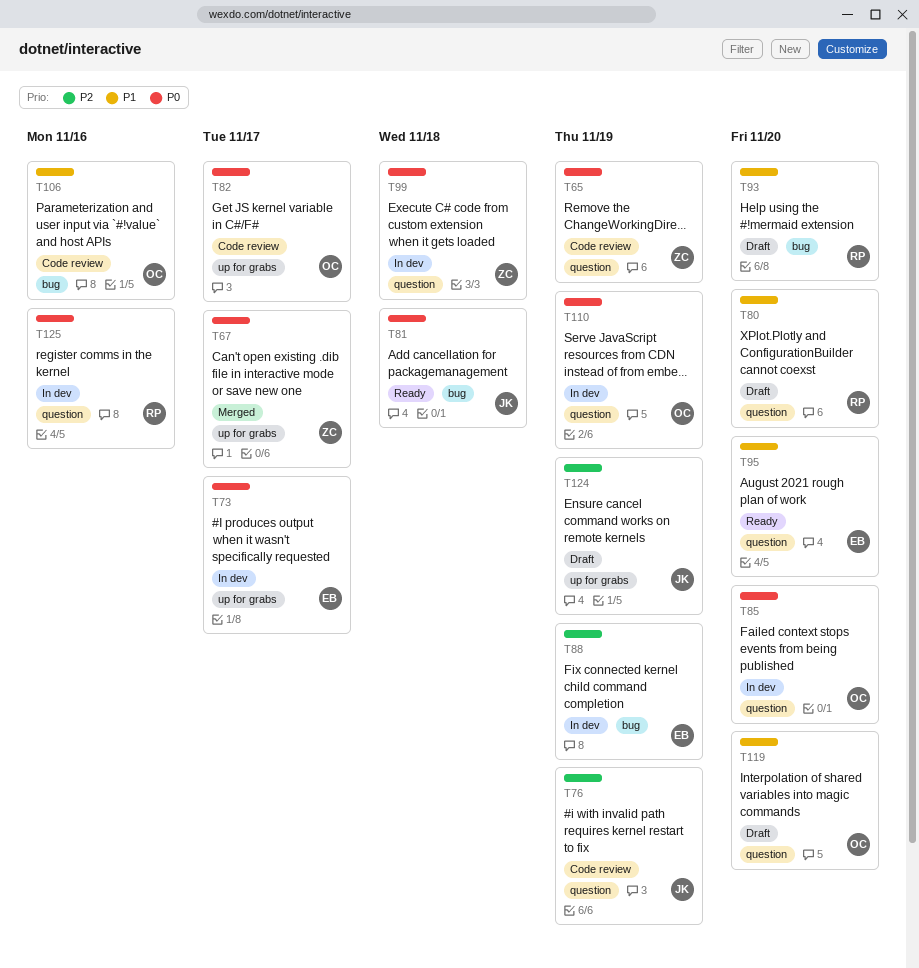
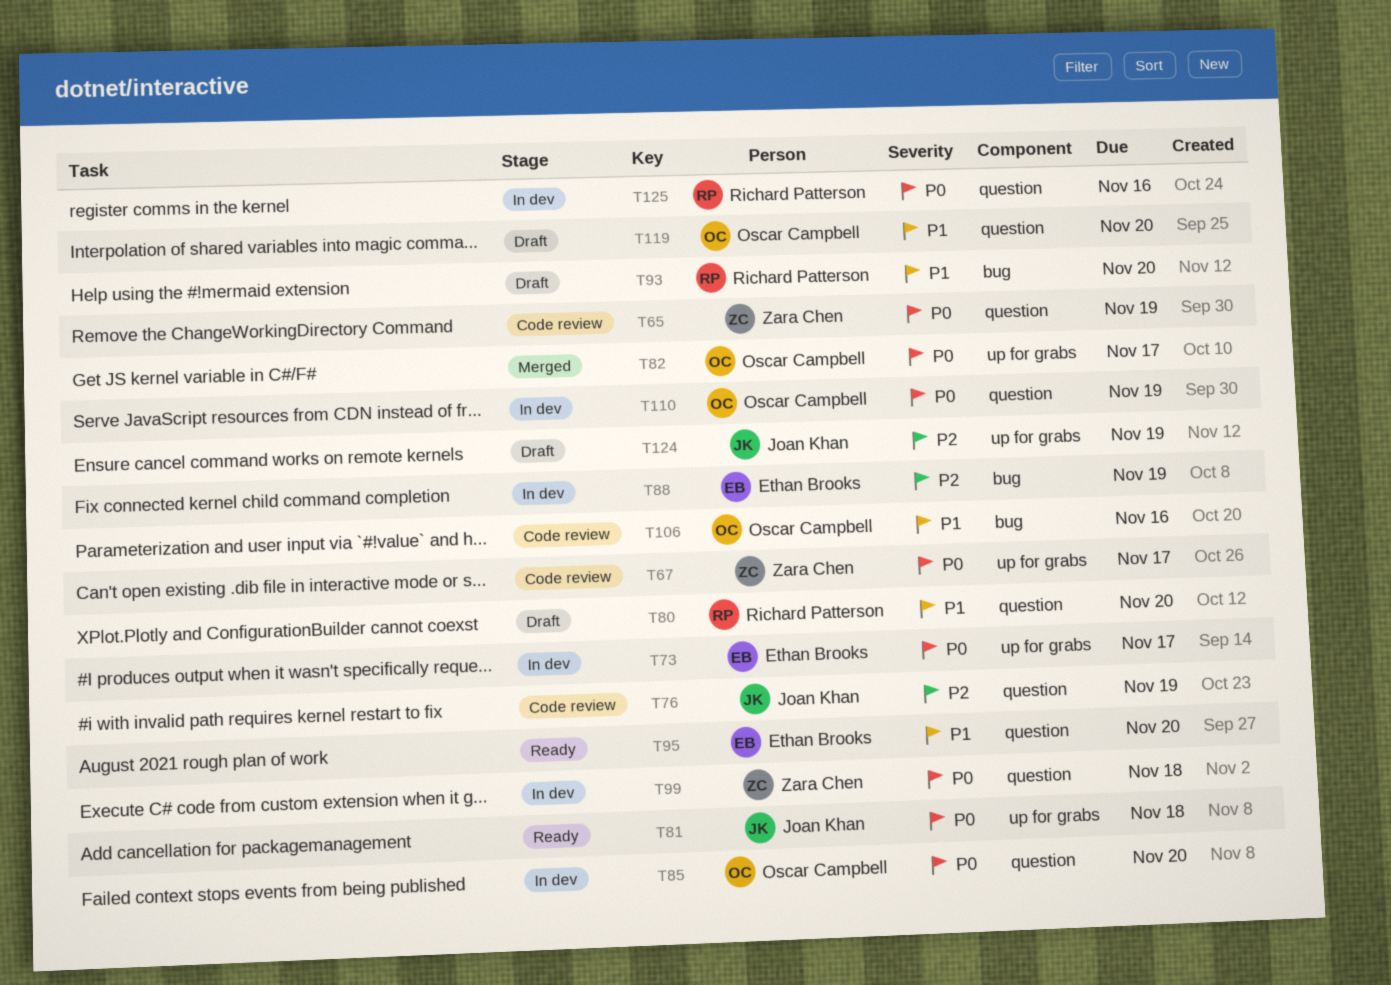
T67, status: Merged -> Code review
T81, label: bug -> up for grabs
T82, status: Code review -> Merged

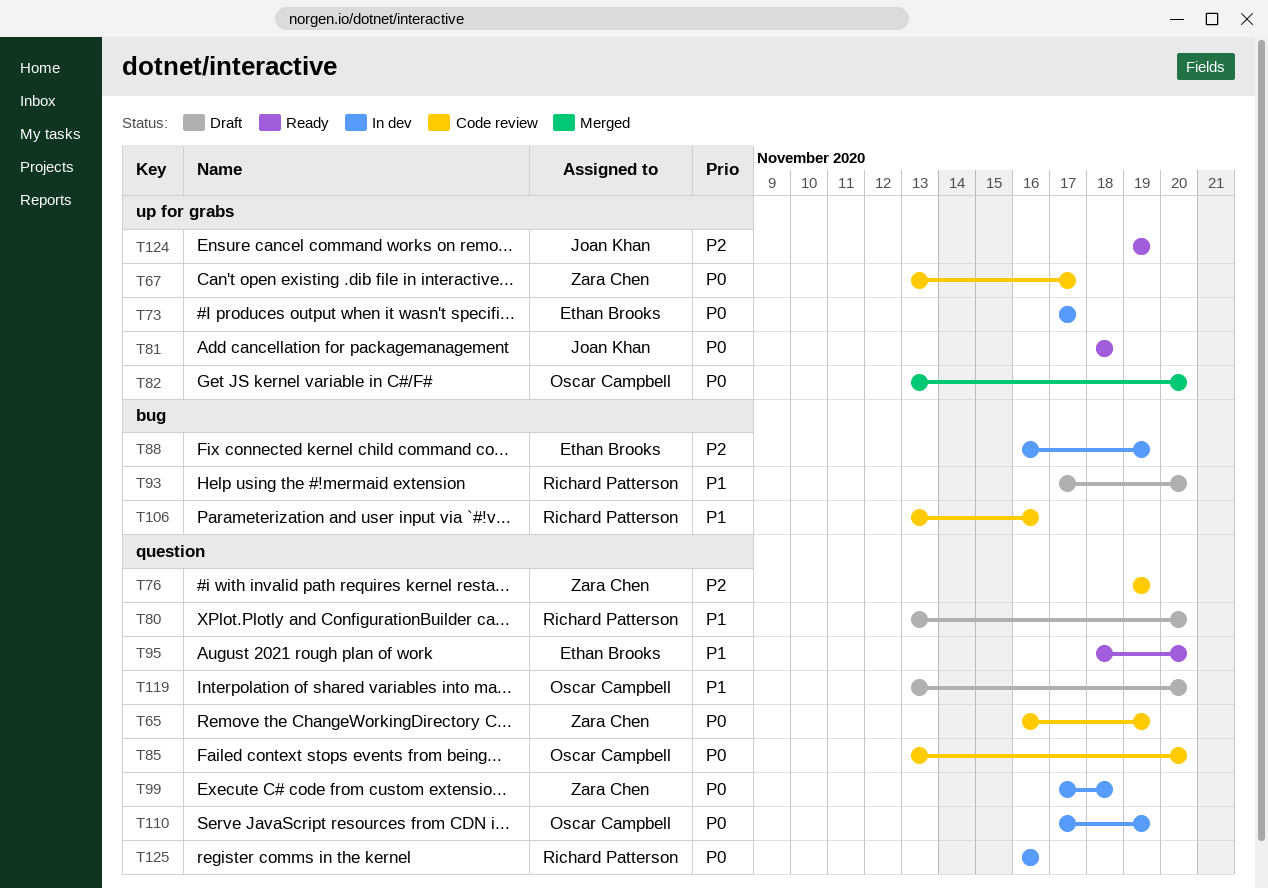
T76, owner: Joan Khan -> Zara Chen
T82, due: Nov 17 -> Nov 20
T85, status: In dev -> Code review
T106, owner: Oscar Campbell -> Richard Patterson
T124, status: Draft -> Ready

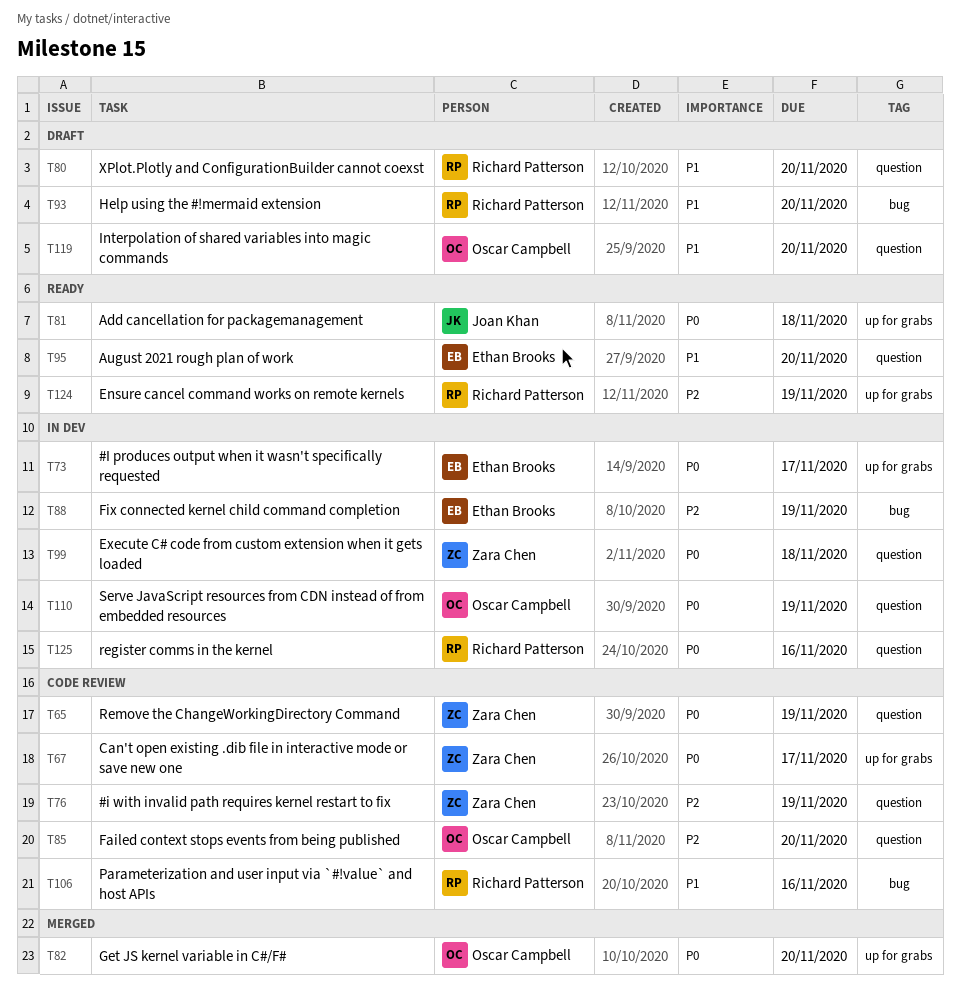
T85, priority: P0 -> P2
T124, owner: Joan Khan -> Richard Patterson

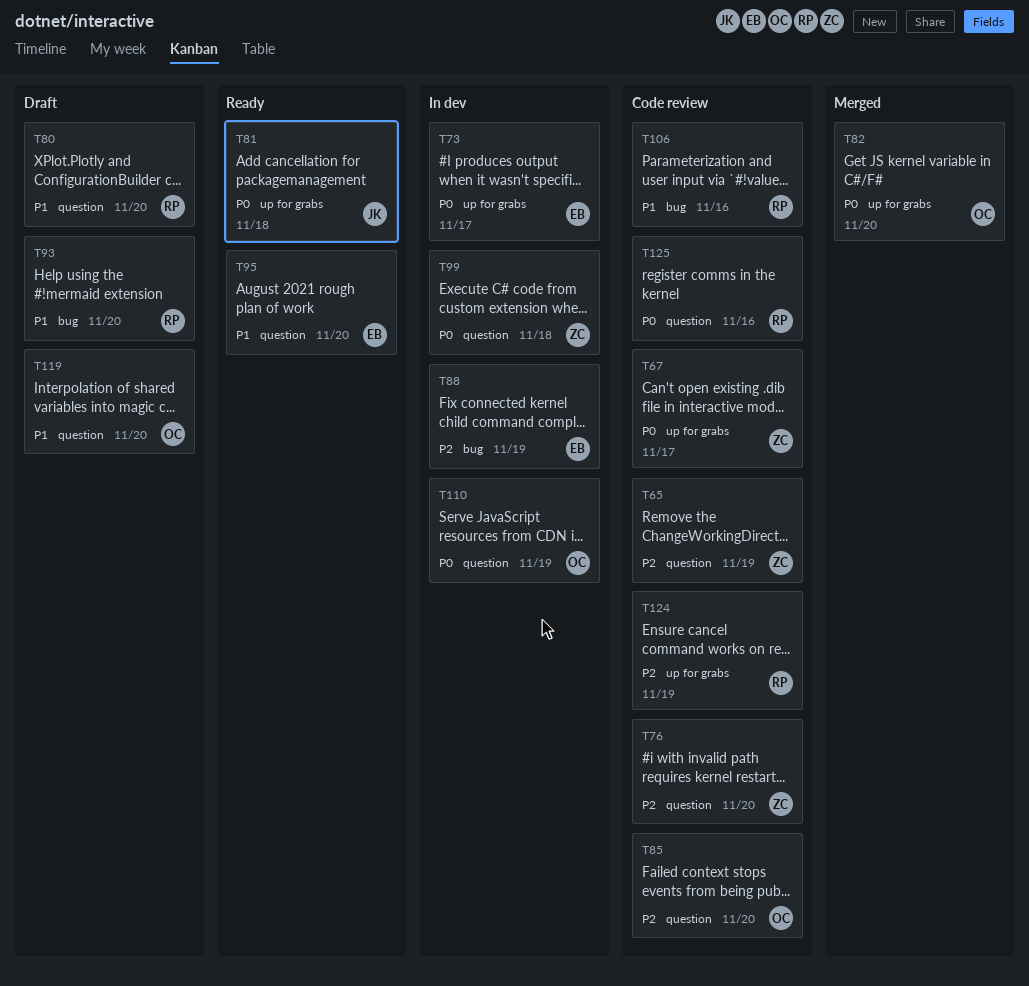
T65, priority: P0 -> P2
T76, due: Nov 19 -> Nov 20
T124, status: Ready -> Code review
T125, status: In dev -> Code review

